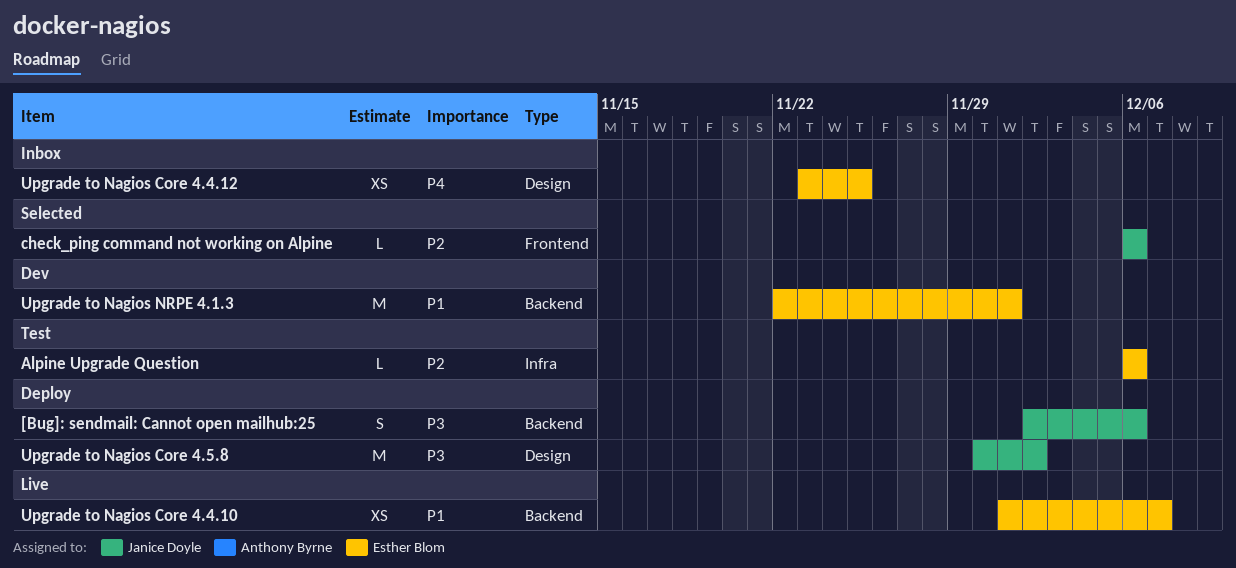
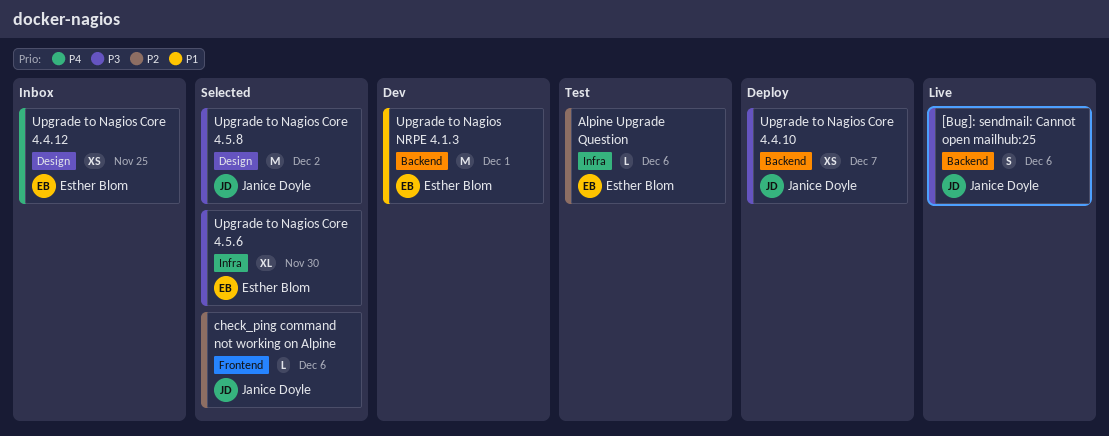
[Bug]: sendmail: Cannot open mailhub:25, status: Deploy -> Live
Upgrade to Nagios Core 4.4.10, status: Live -> Deploy
Upgrade to Nagios Core 4.4.10, owner: Esther Blom -> Janice Doyle
Upgrade to Nagios Core 4.4.10, priority: P1 -> P3
Upgrade to Nagios Core 4.5.6: none -> present
Upgrade to Nagios Core 4.5.8, status: Deploy -> Selected

